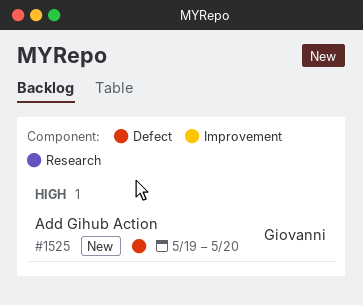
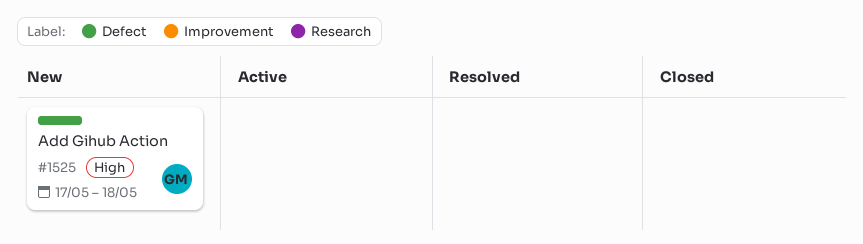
#1525, start: May 19 -> May 17
#1525, due: May 20 -> May 18

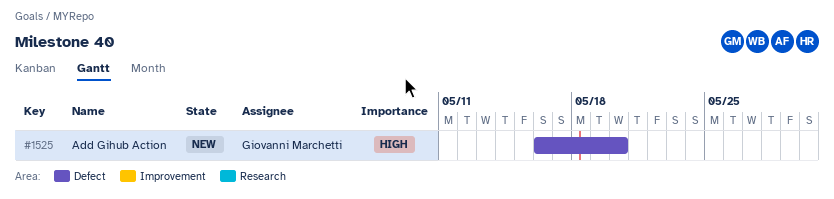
#1525, start: May 17 -> May 16
#1525, due: May 18 -> May 20

